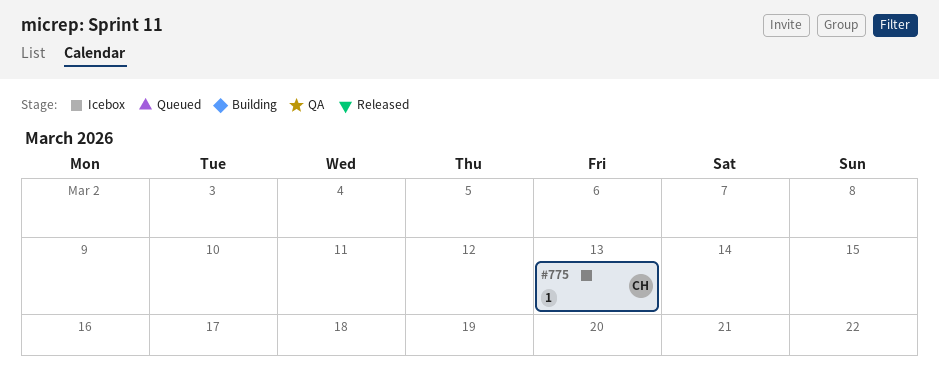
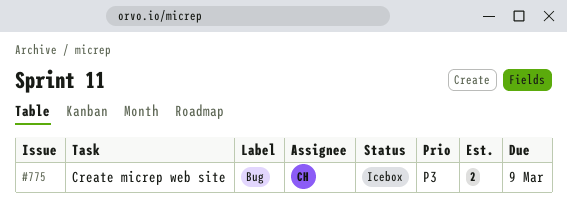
#775, estimate: 1 -> 2
#775, due: Mar 13 -> Mar 9

